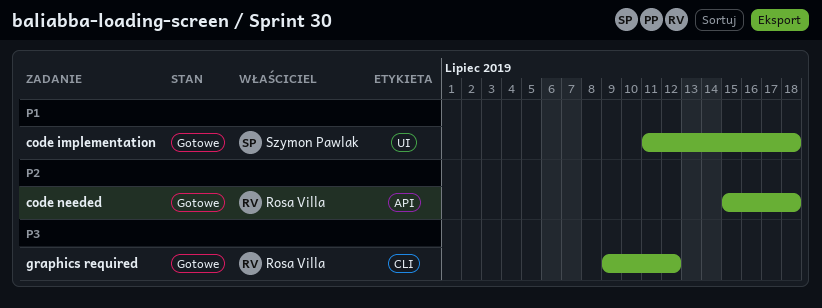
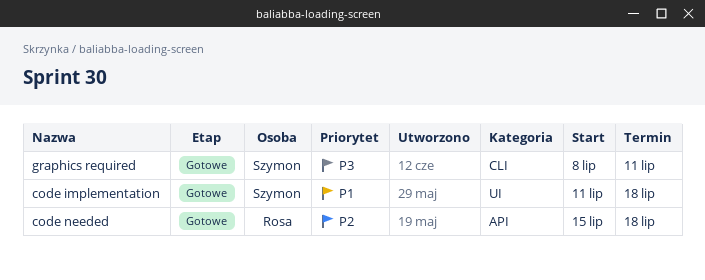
graphics required, owner: Rosa Villa -> Szymon Pawlak
graphics required, start: Jul 9 -> Jul 8
graphics required, due: Jul 12 -> Jul 11

